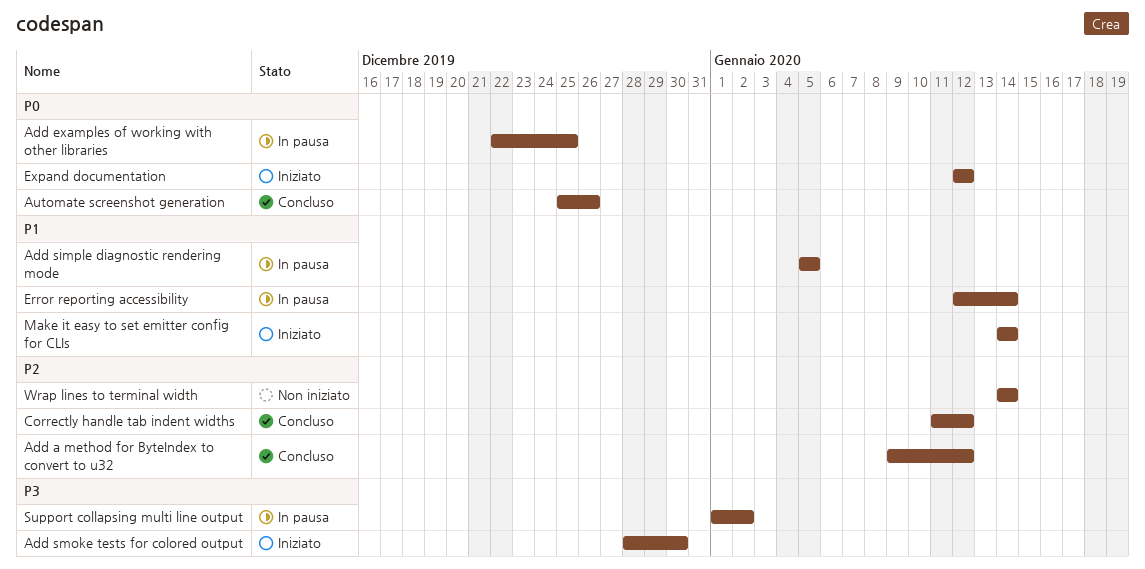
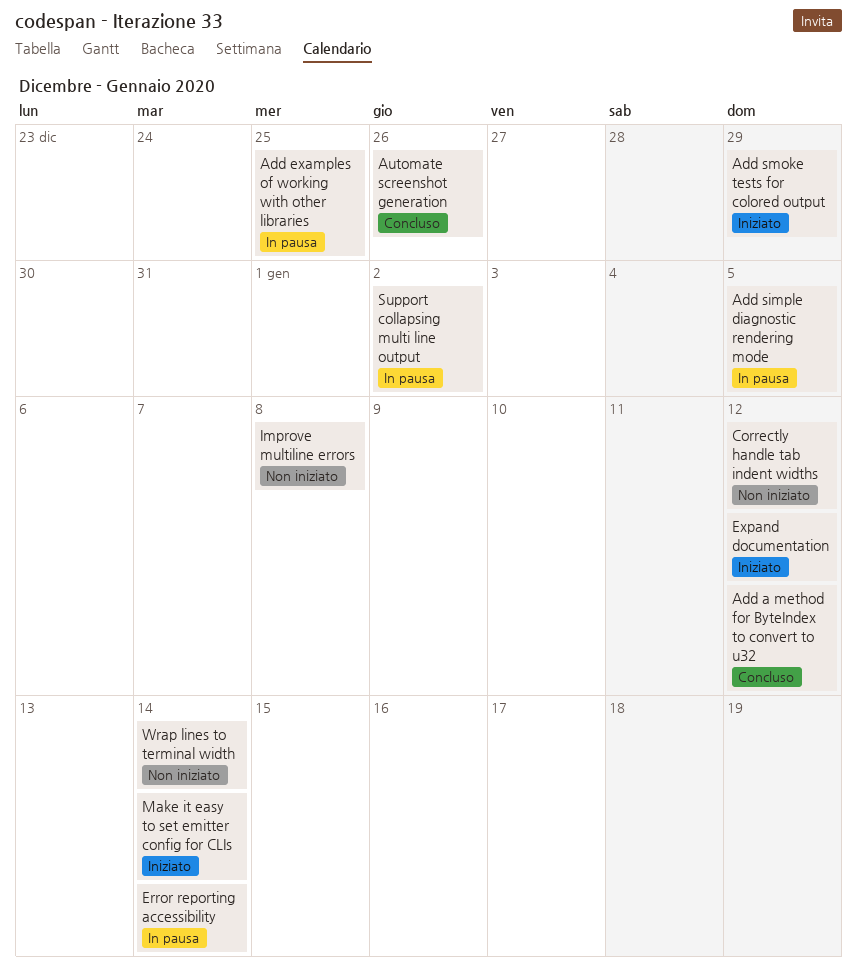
Add smoke tests for colored output, due: Dec 30 -> Dec 29
Correctly handle tab indent widths, status: Concluso -> Non iniziato
Improve multiline errors: none -> present

